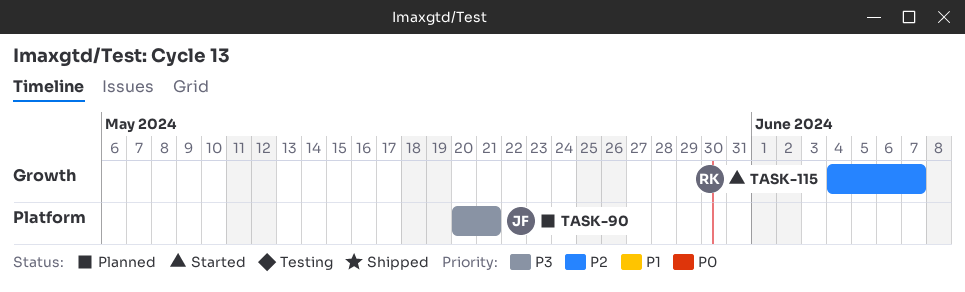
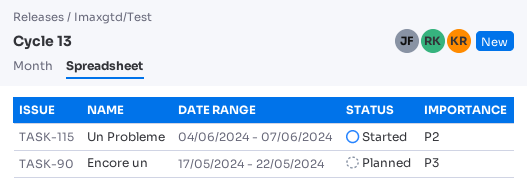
TASK-90, start: May 20 -> May 17
TASK-90, due: May 21 -> May 22

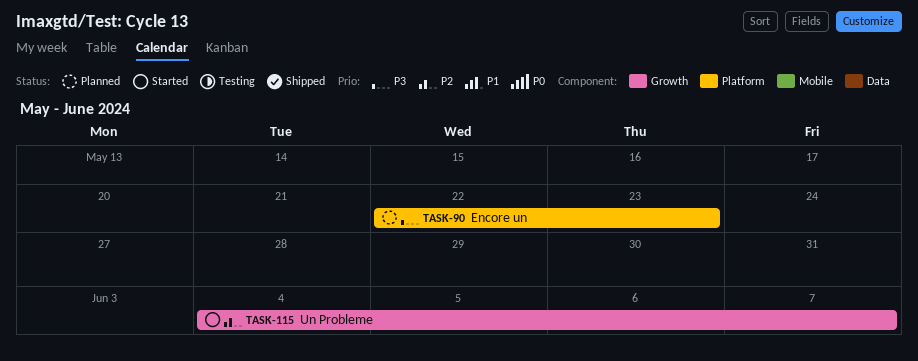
TASK-90, start: May 17 -> May 22
TASK-90, due: May 22 -> May 23

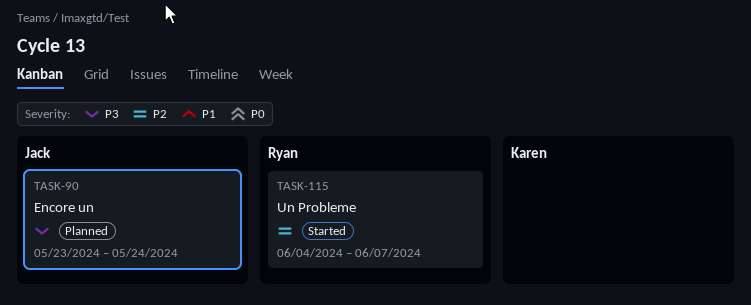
TASK-90, start: May 22 -> May 23
TASK-90, due: May 23 -> May 24

